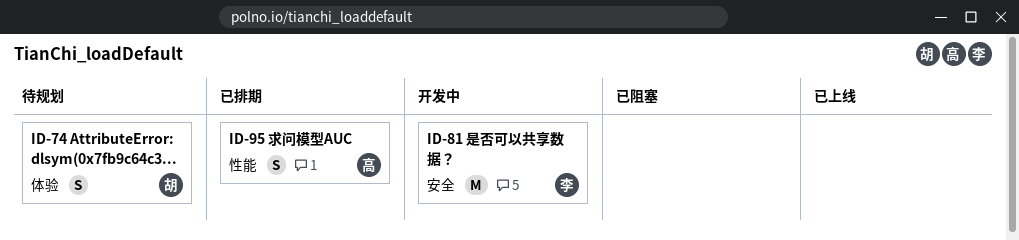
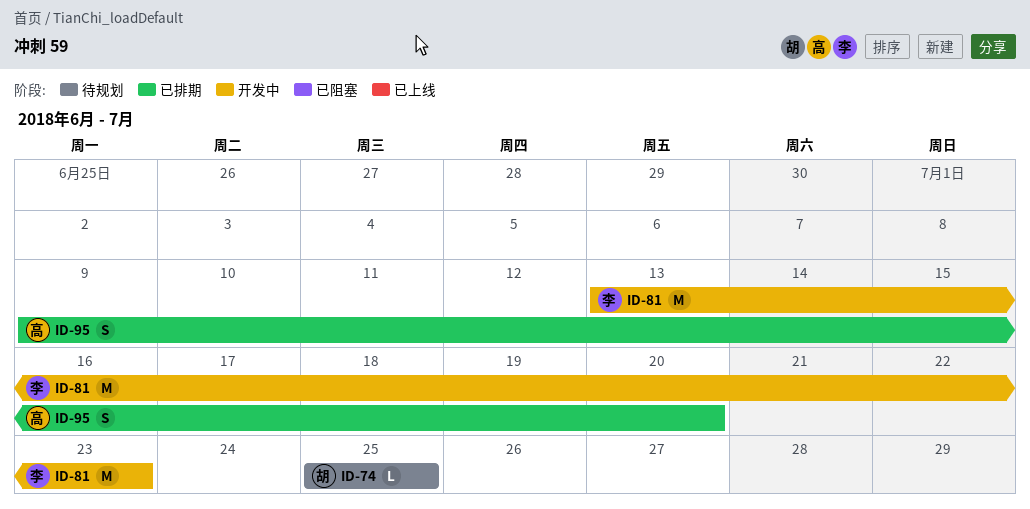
ID-74, estimate: S -> L

